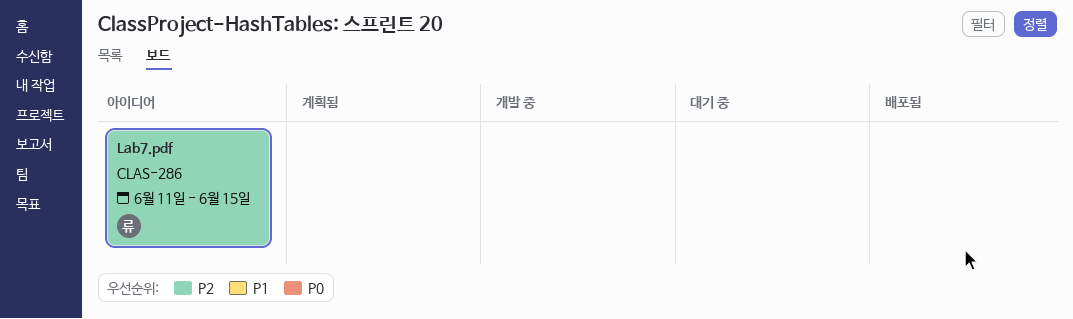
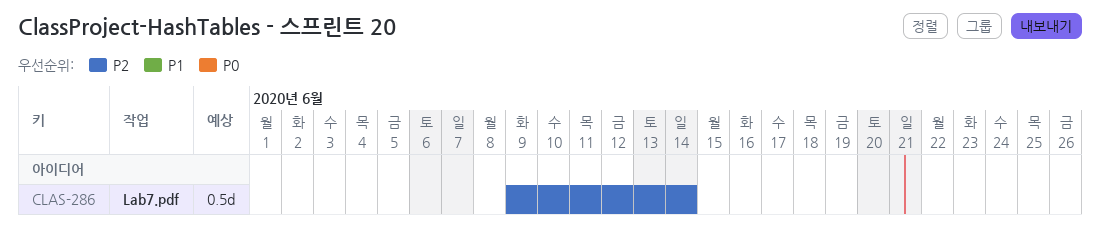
CLAS-286, start: Jun 11 -> Jun 9
CLAS-286, due: Jun 15 -> Jun 14

